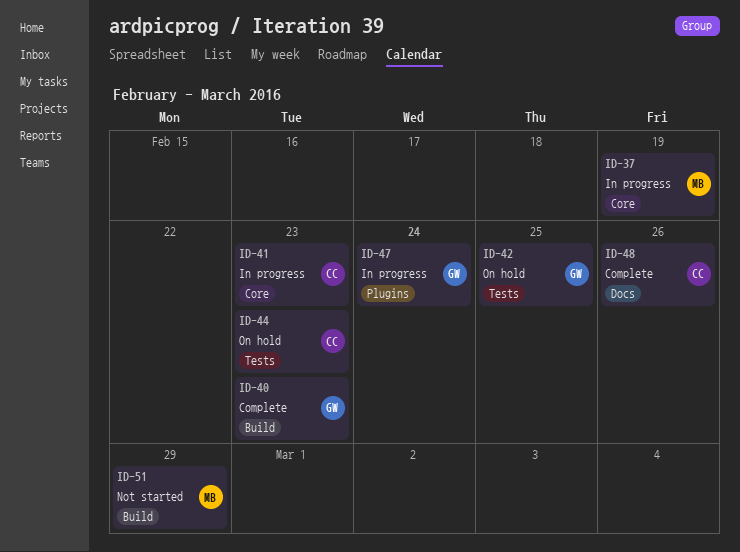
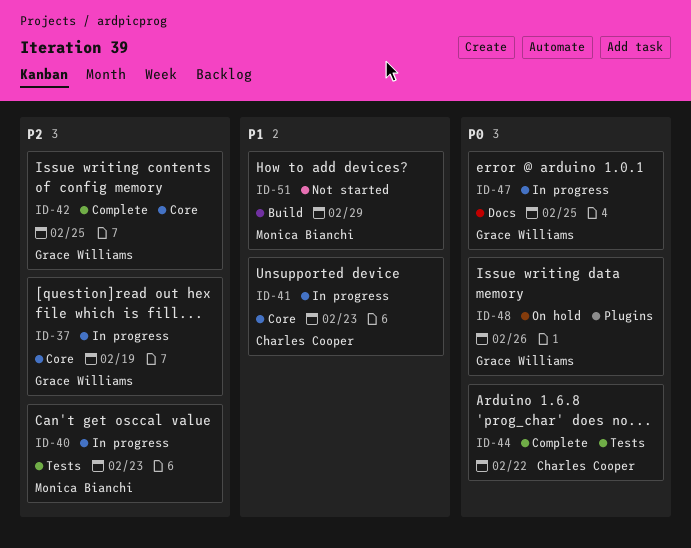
ID-37, owner: Monica Bianchi -> Grace Williams
ID-40, status: Complete -> In progress
ID-40, owner: Grace Williams -> Monica Bianchi
ID-40, label: Build -> Tests
ID-42, status: On hold -> Complete
ID-42, label: Tests -> Core
ID-44, status: On hold -> Complete
ID-44, due: Feb 23 -> Feb 22
ID-47, label: Plugins -> Docs
ID-47, due: Feb 24 -> Feb 25
ID-48, status: Complete -> On hold
ID-48, owner: Charles Cooper -> Grace Williams
ID-48, label: Docs -> Plugins

